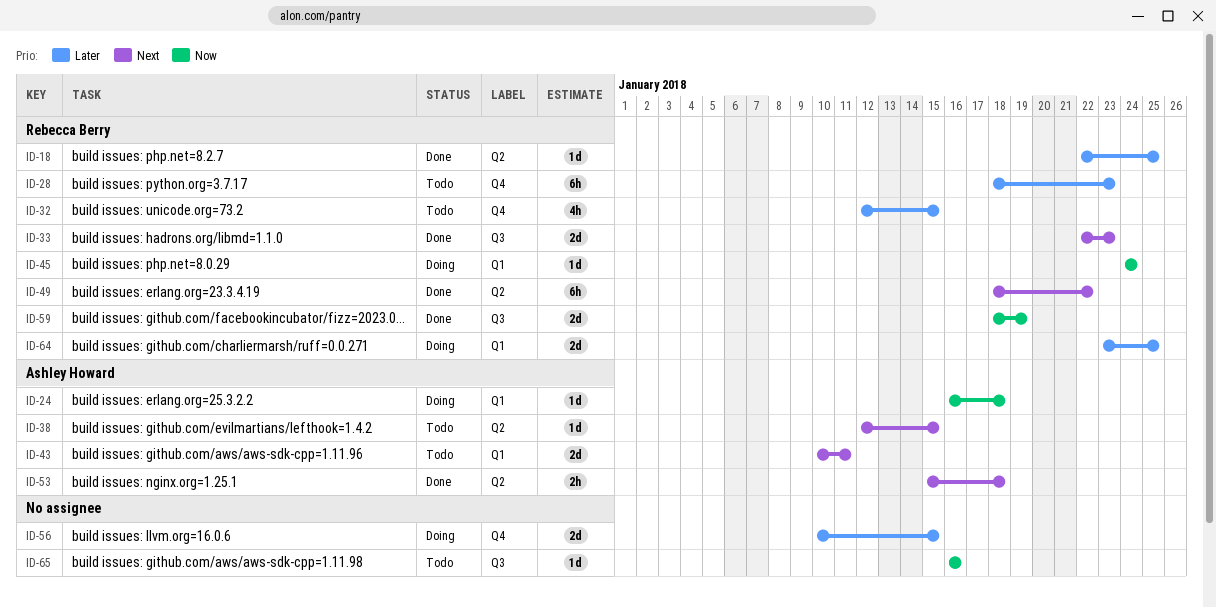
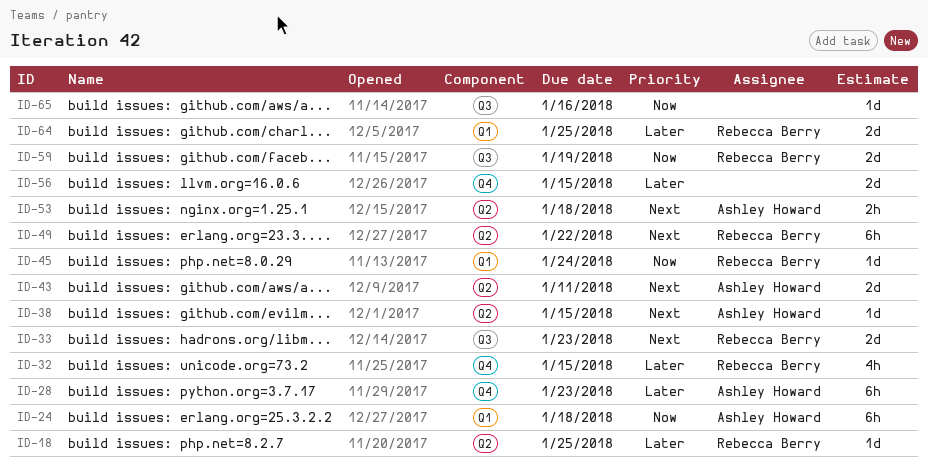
ID-24, estimate: 1d -> 6h
ID-28, owner: Rebecca Berry -> Ashley Howard
ID-43, label: Q1 -> Q2

